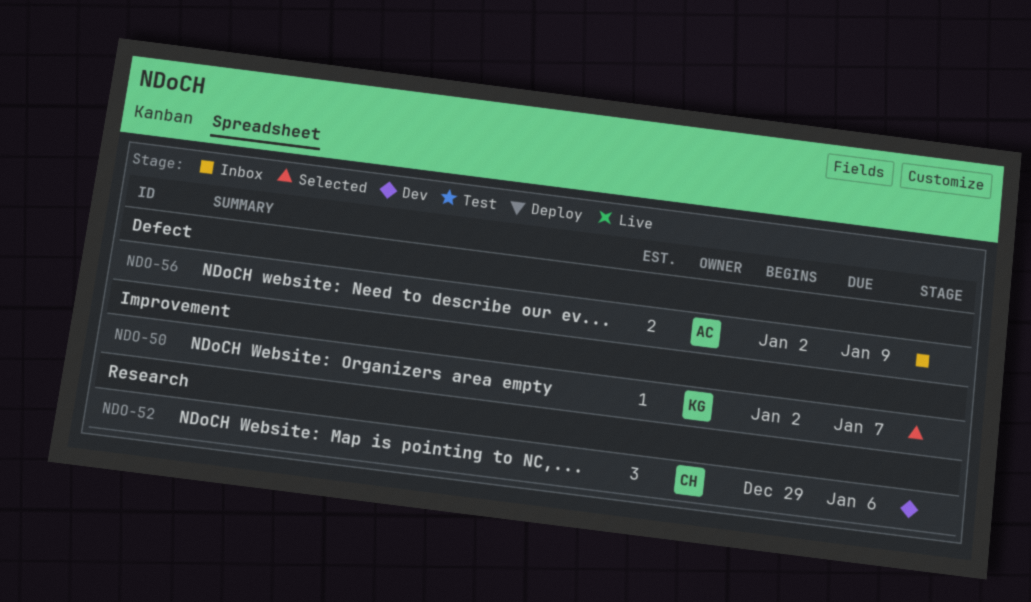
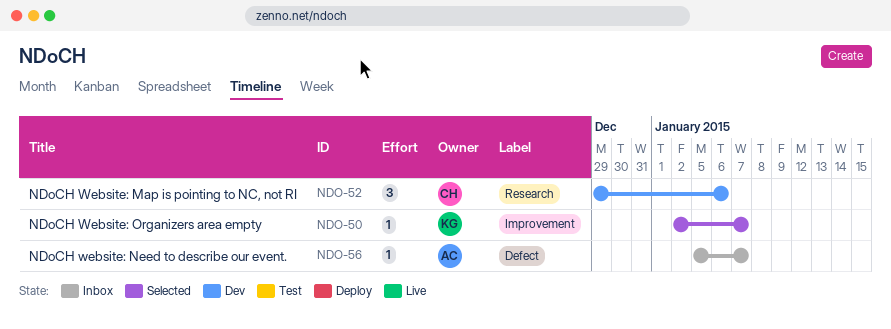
NDO-56, estimate: 2 -> 1
NDO-56, start: Jan 2 -> Jan 5
NDO-56, due: Jan 9 -> Jan 7

